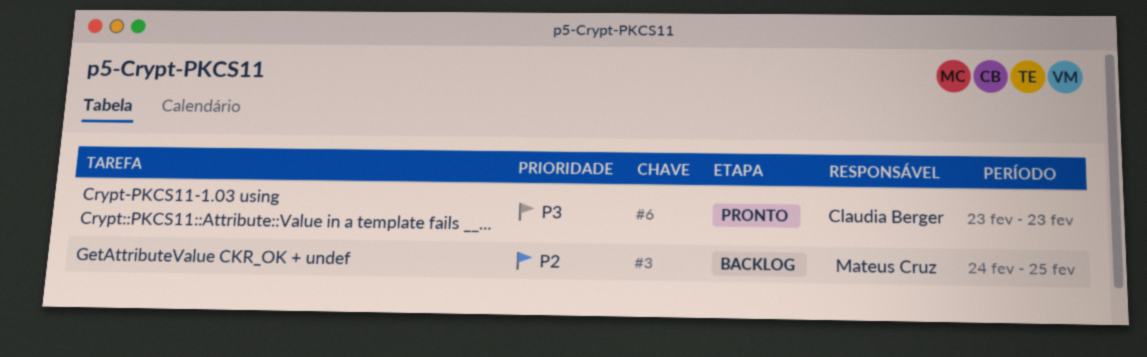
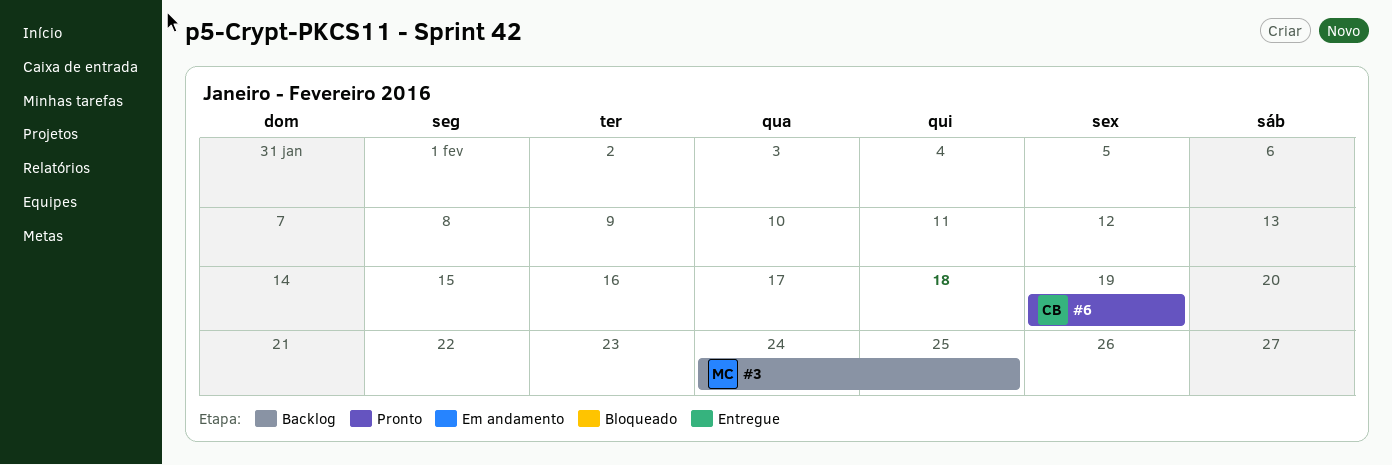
#6, start: Feb 23 -> Feb 19
#6, due: Feb 23 -> Feb 19

